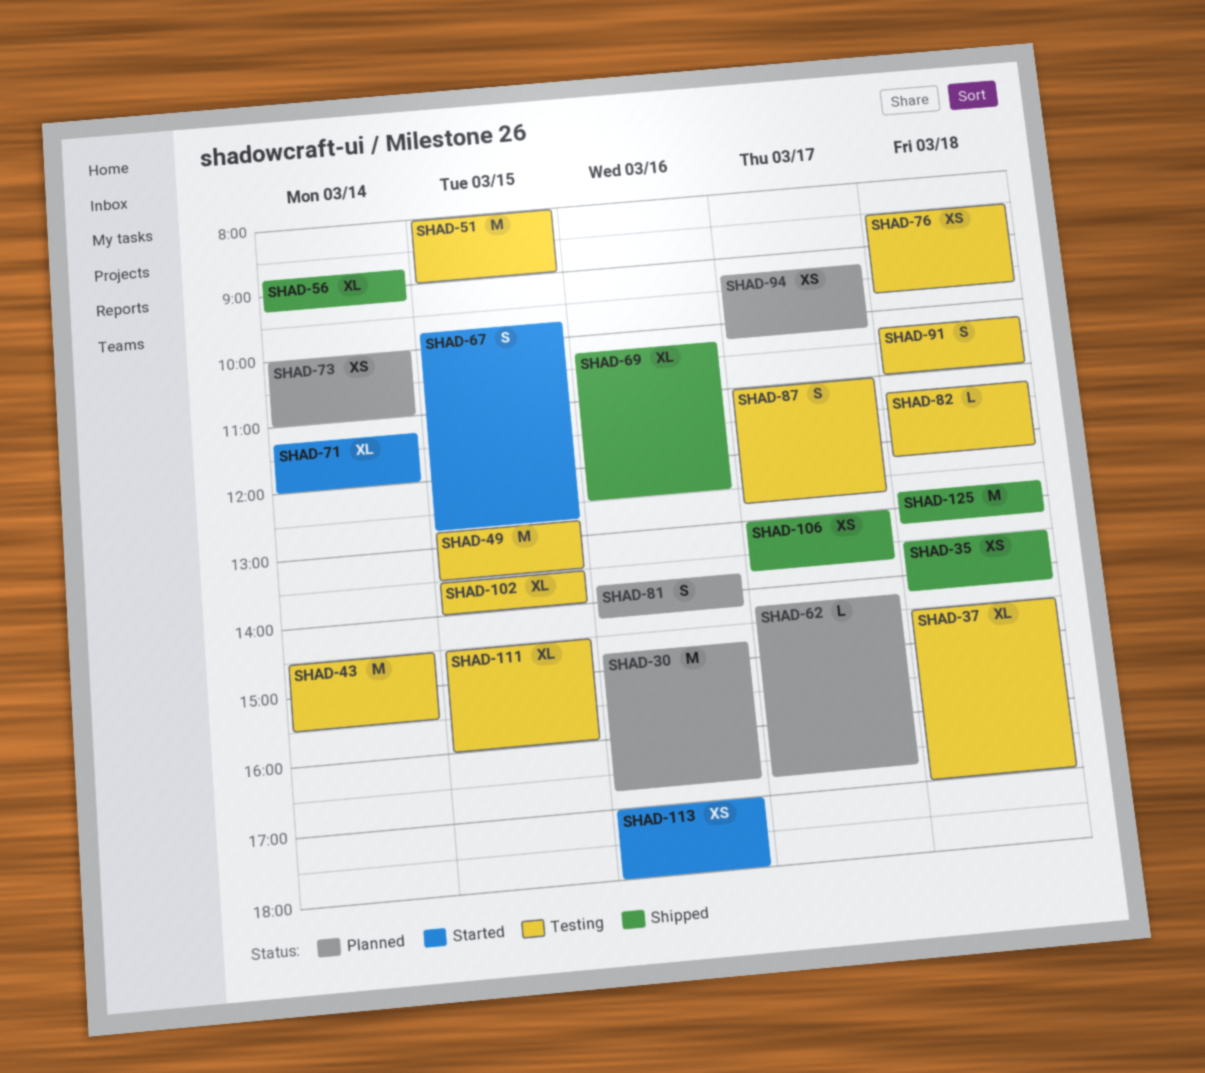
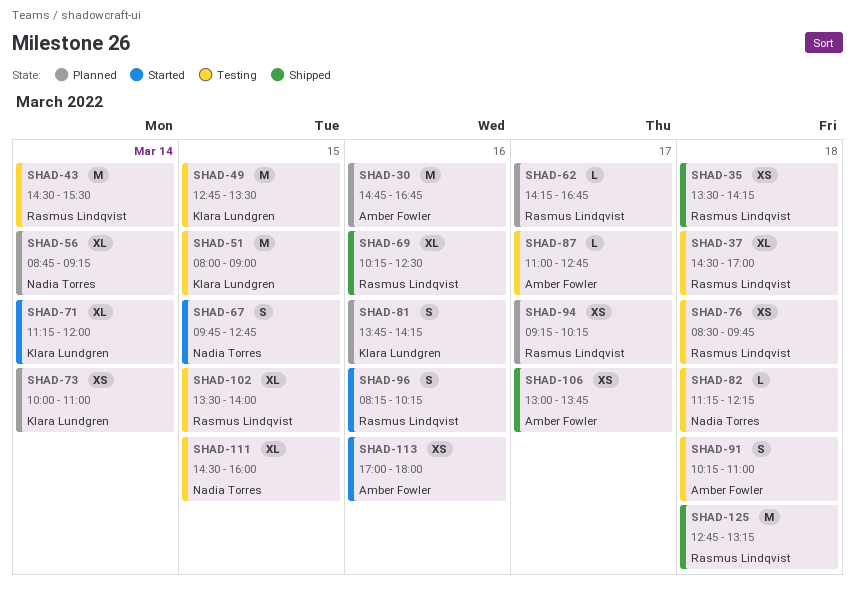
SHAD-56, status: Shipped -> Planned
SHAD-87, estimate: S -> L
SHAD-96: none -> present

